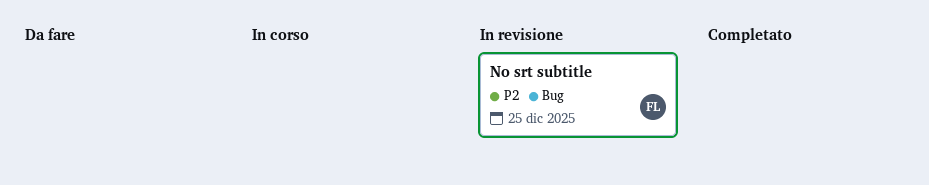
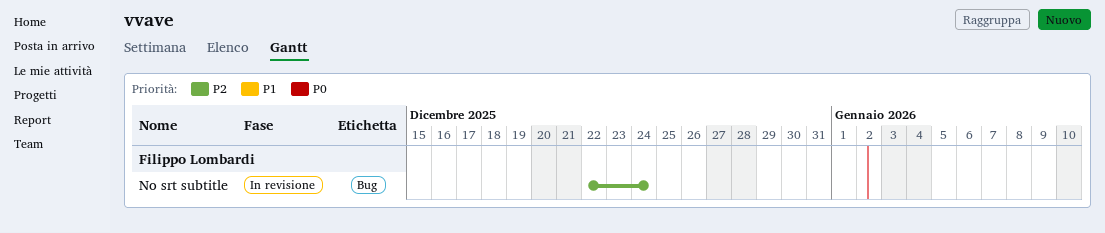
No srt subtitle, due: Dec 25 -> Dec 24

